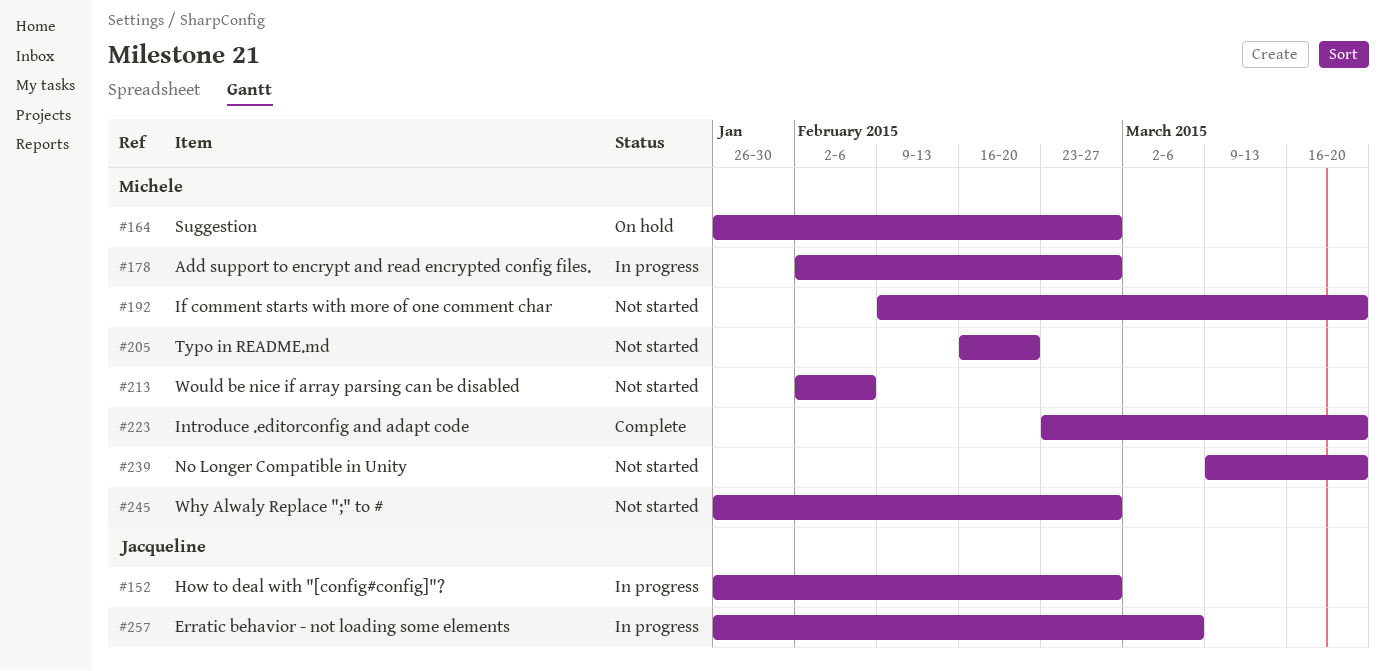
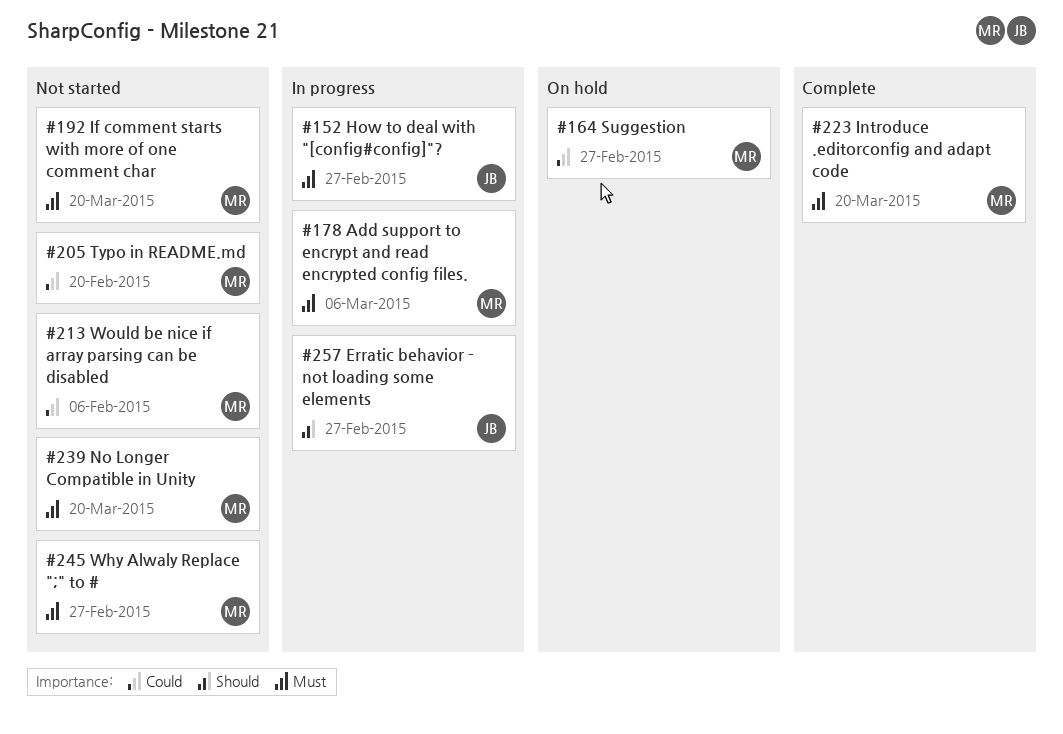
#178, due: Feb 27 -> Mar 6
#257, due: Mar 6 -> Feb 27

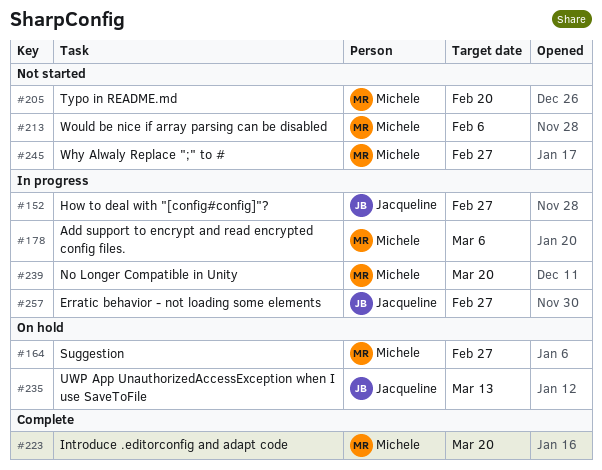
#192: present -> none
#235: none -> present
#239, status: Not started -> In progress

